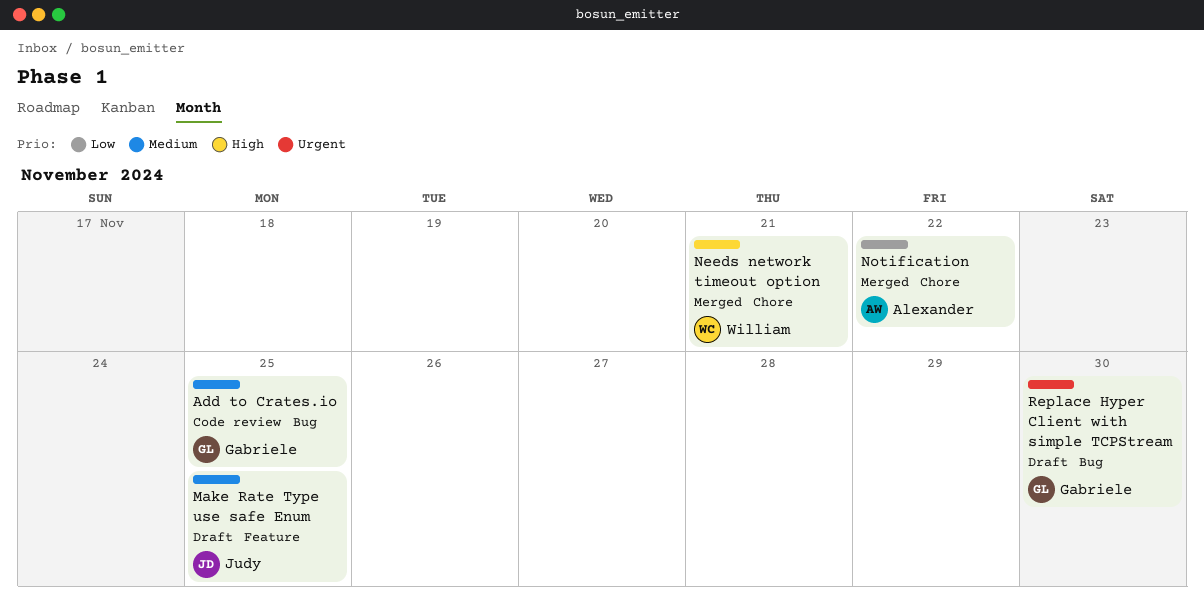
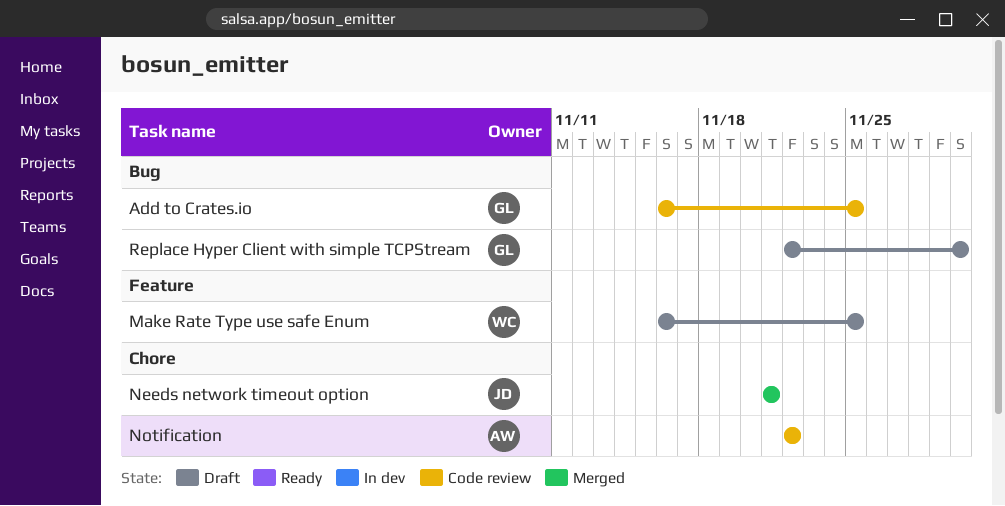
Make Rate Type use safe Enum, owner: Judy -> William
Needs network timeout option, owner: William -> Judy
Notification, status: Merged -> Code review

